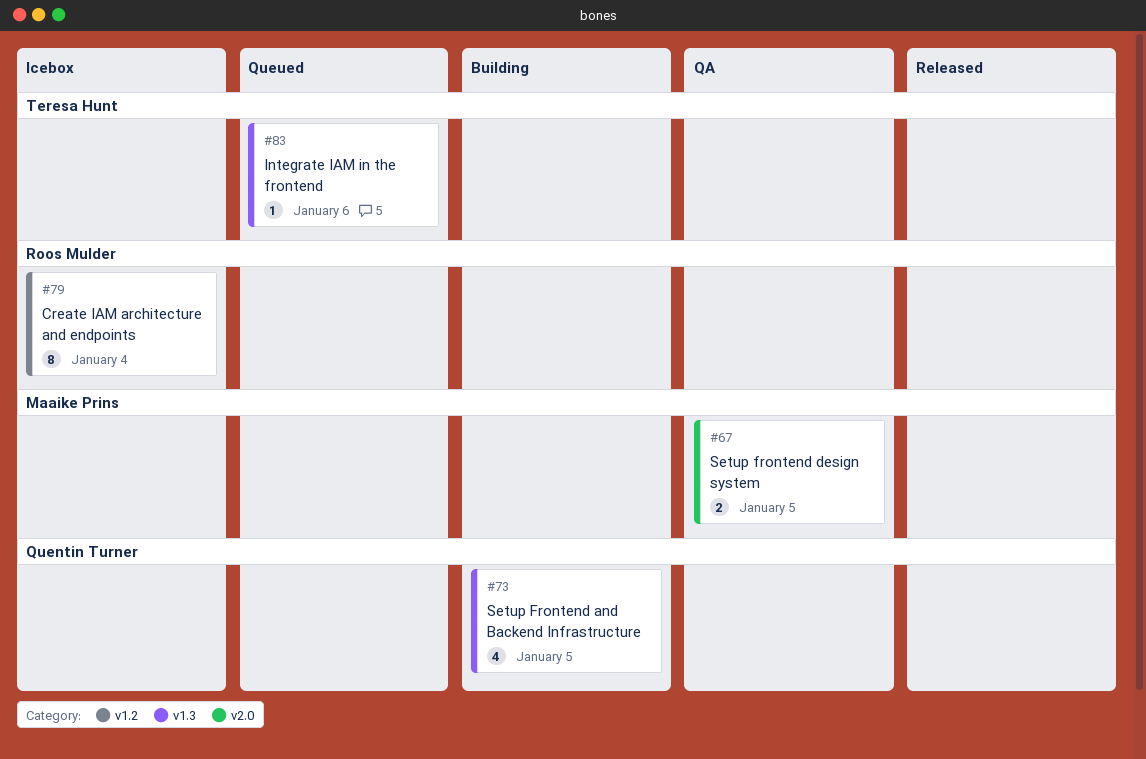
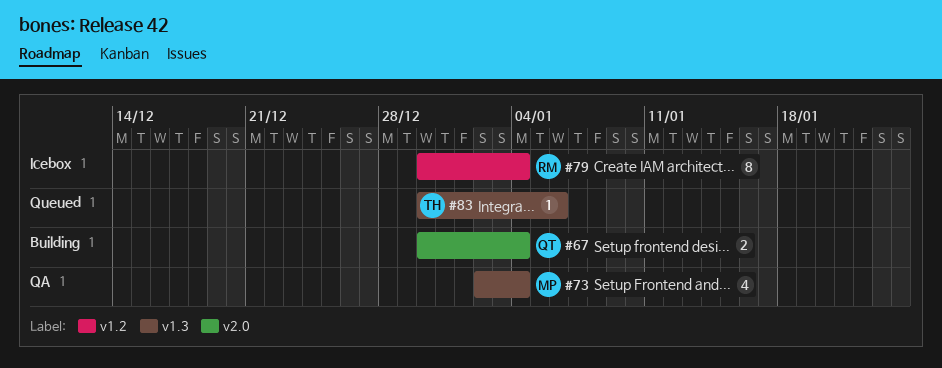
#67, status: QA -> Building
#67, owner: Maaike Prins -> Quentin Turner
#67, due: Jan 5 -> Jan 4
#73, status: Building -> QA
#73, owner: Quentin Turner -> Maaike Prins
#73, due: Jan 5 -> Jan 4

